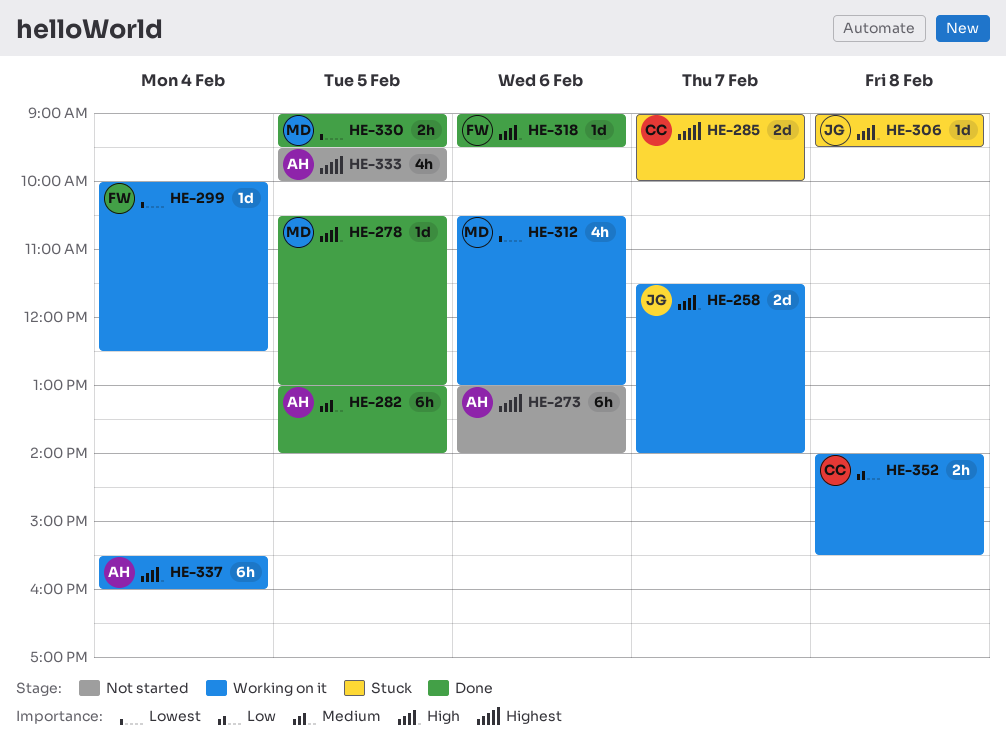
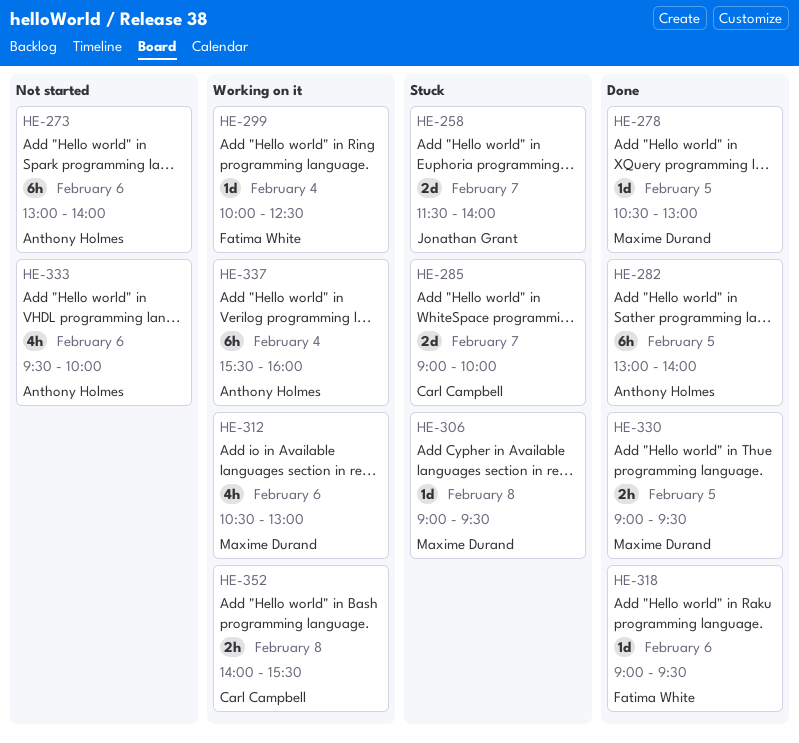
HE-258, status: Working on it -> Stuck
HE-306, owner: Jonathan Grant -> Maxime Durand
HE-333, day: Feb 5 -> Feb 6

